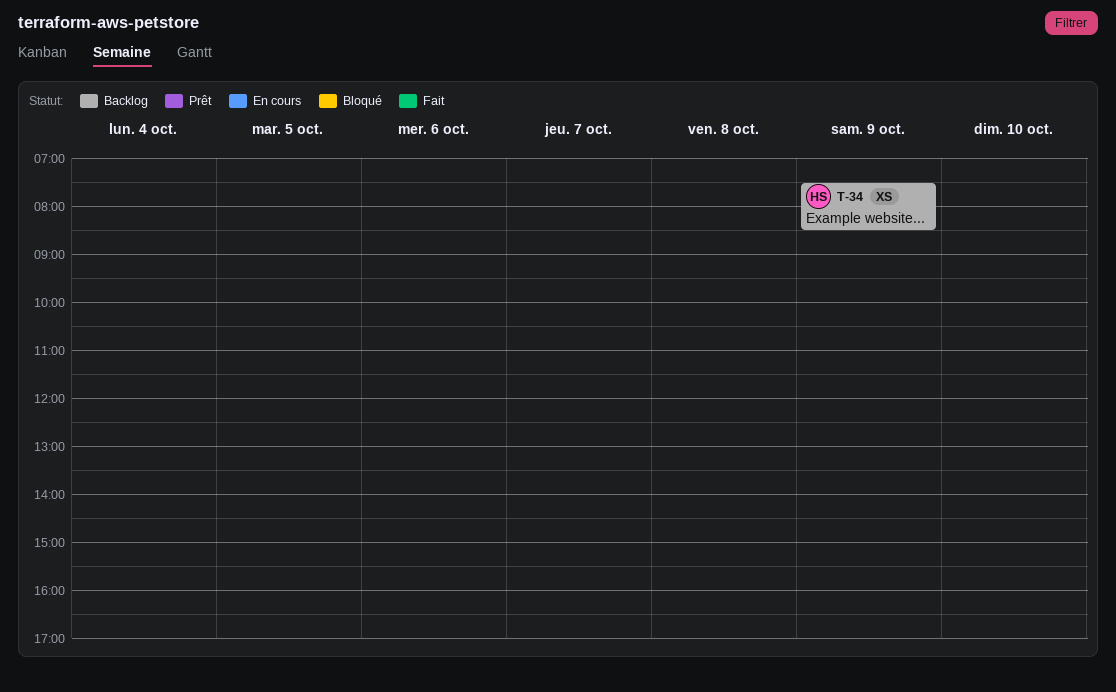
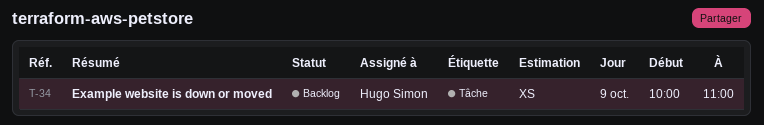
T-34, begins: 07:30 -> 10:00
T-34, ends: 08:30 -> 11:00

